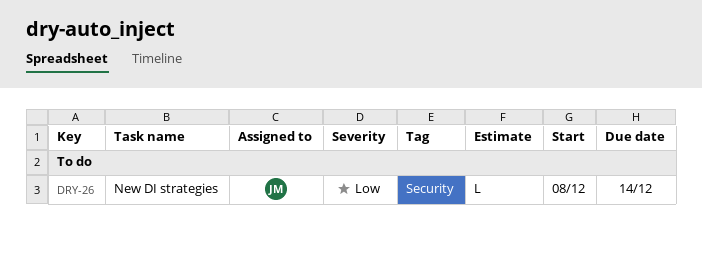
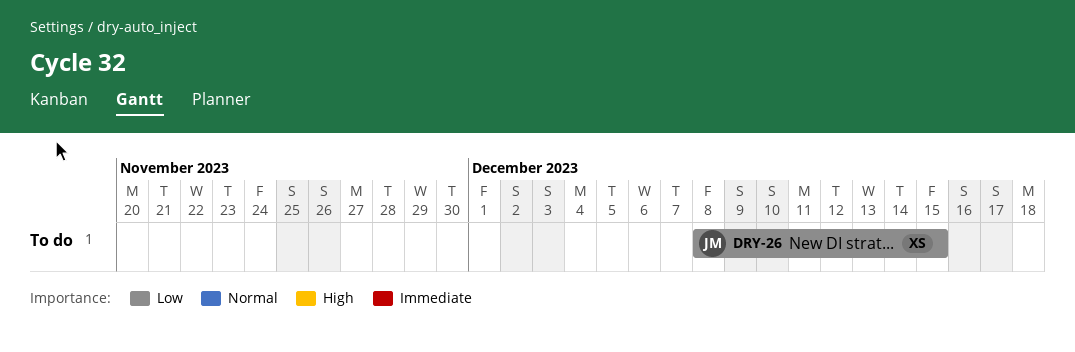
DRY-26, estimate: L -> XS
DRY-26, due: Dec 14 -> Dec 15

